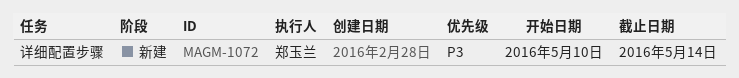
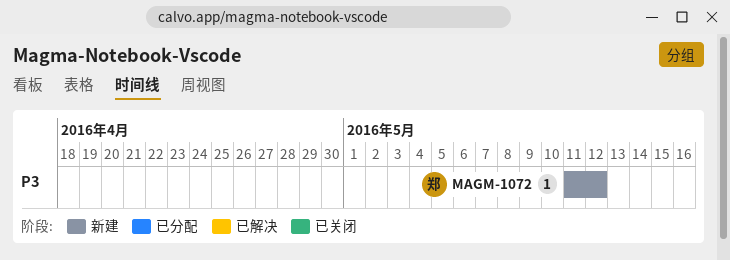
MAGM-1072, start: May 10 -> May 11
MAGM-1072, due: May 14 -> May 12

